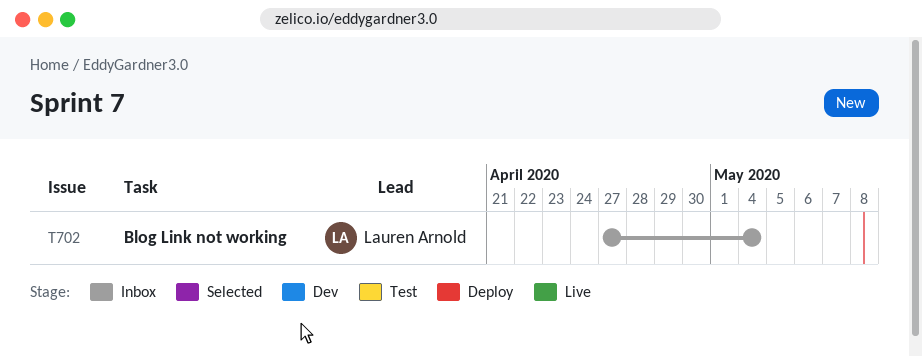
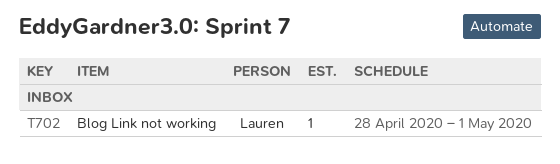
T702, start: Apr 27 -> Apr 28
T702, due: May 4 -> May 1

